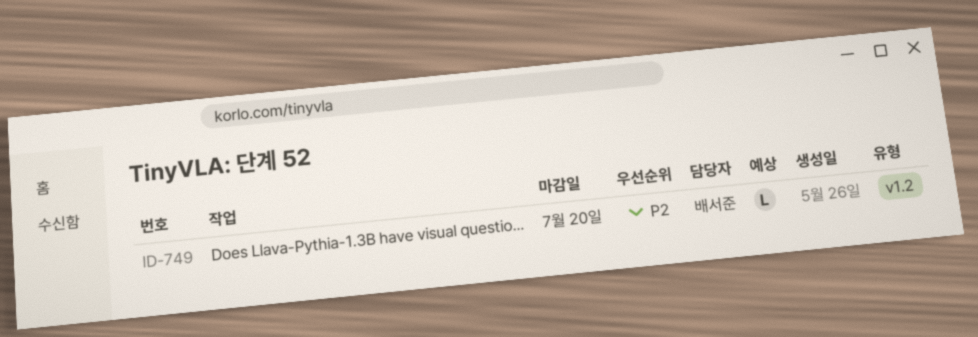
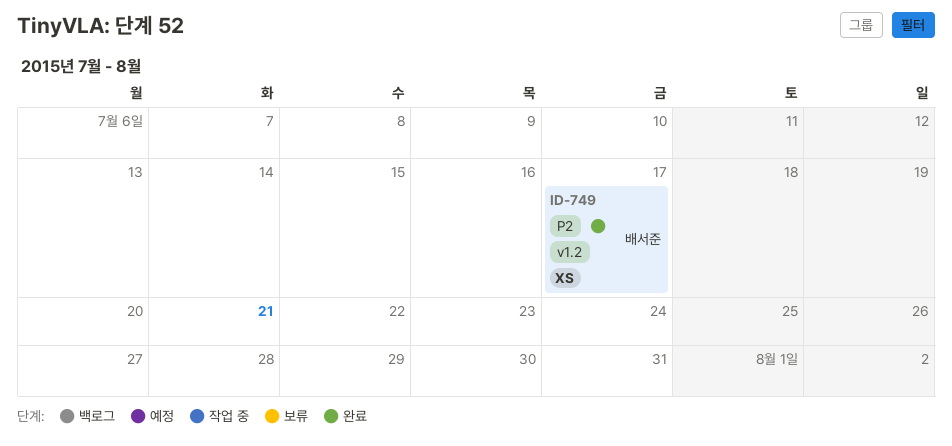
ID-749, estimate: L -> XS
ID-749, due: Jul 20 -> Jul 17

